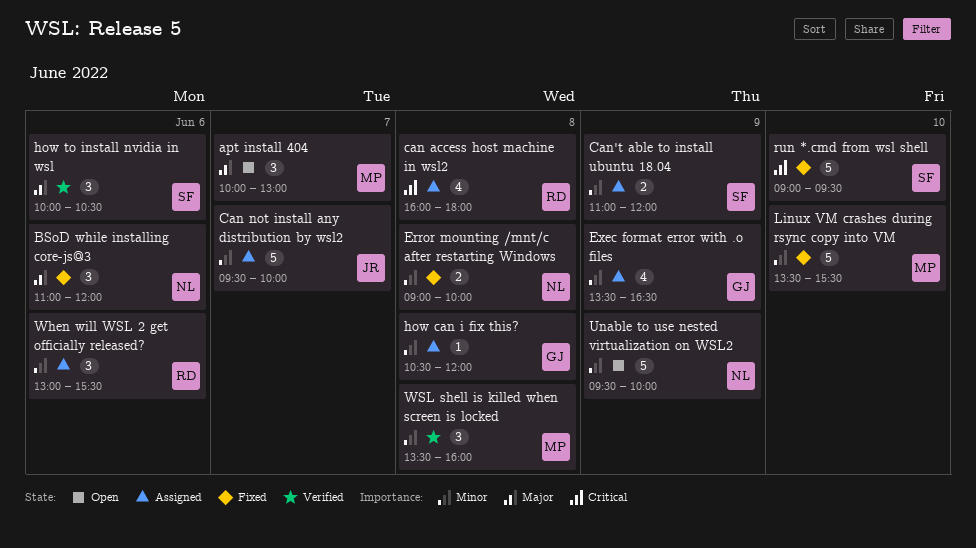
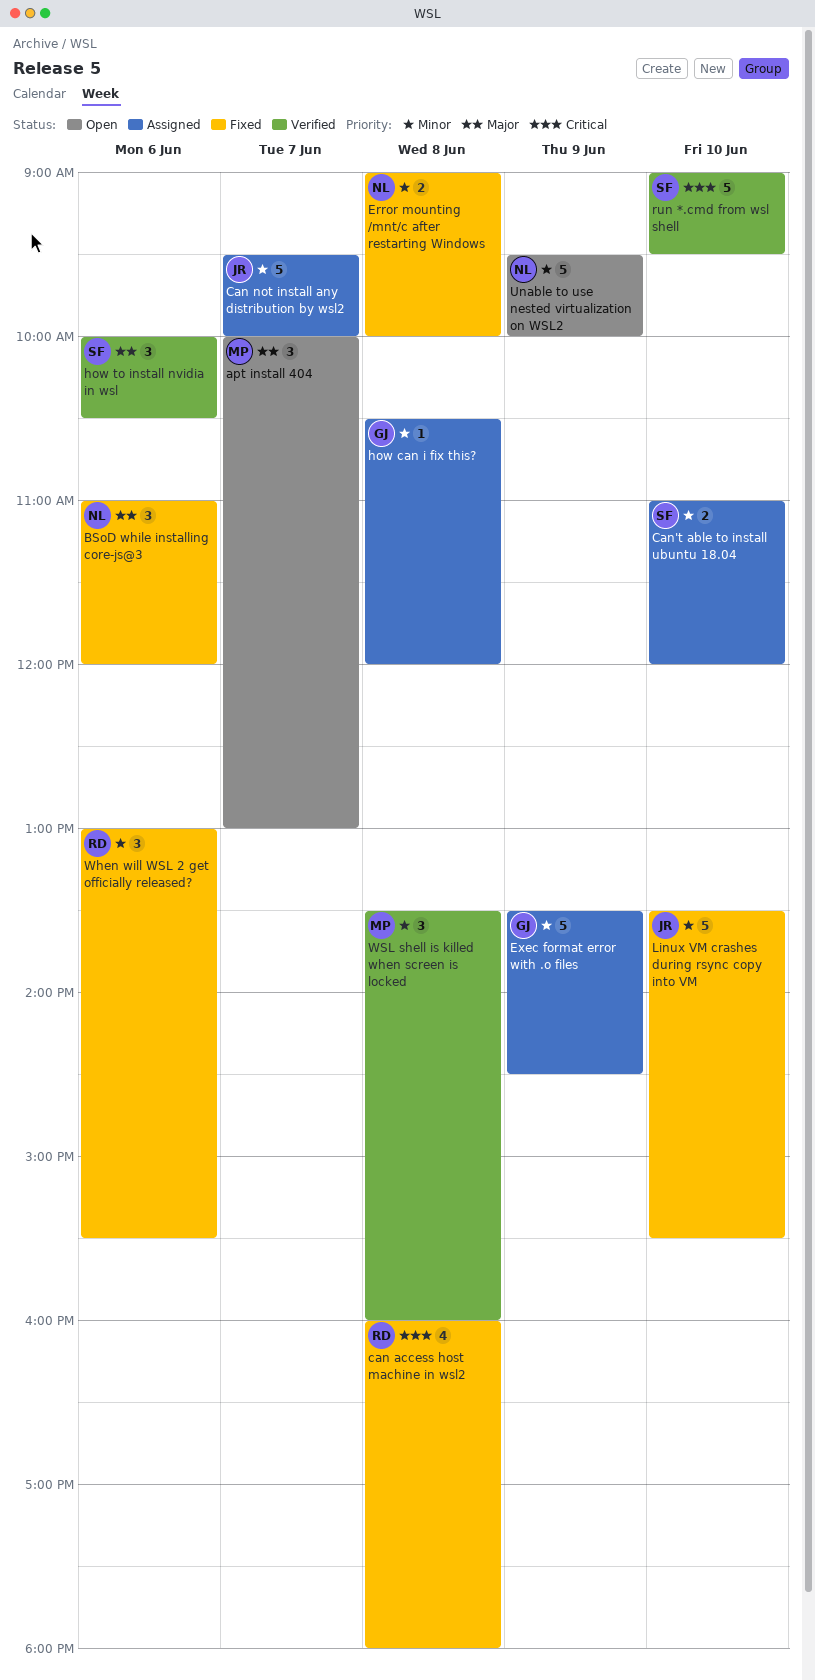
can access host machine in wsl2, status: Assigned -> Fixed
Can't able to install ubuntu 18.04, day: Jun 9 -> Jun 10
Exec format error with .o files, estimate: 4 -> 5
Exec format error with .o files, ends: 16:30 -> 14:30
Linux VM crashes during rsync copy into VM, owner: MP -> JR
run *.cmd from wsl shell, status: Fixed -> Verified
When will WSL 2 get officially released?, status: Assigned -> Fixed

